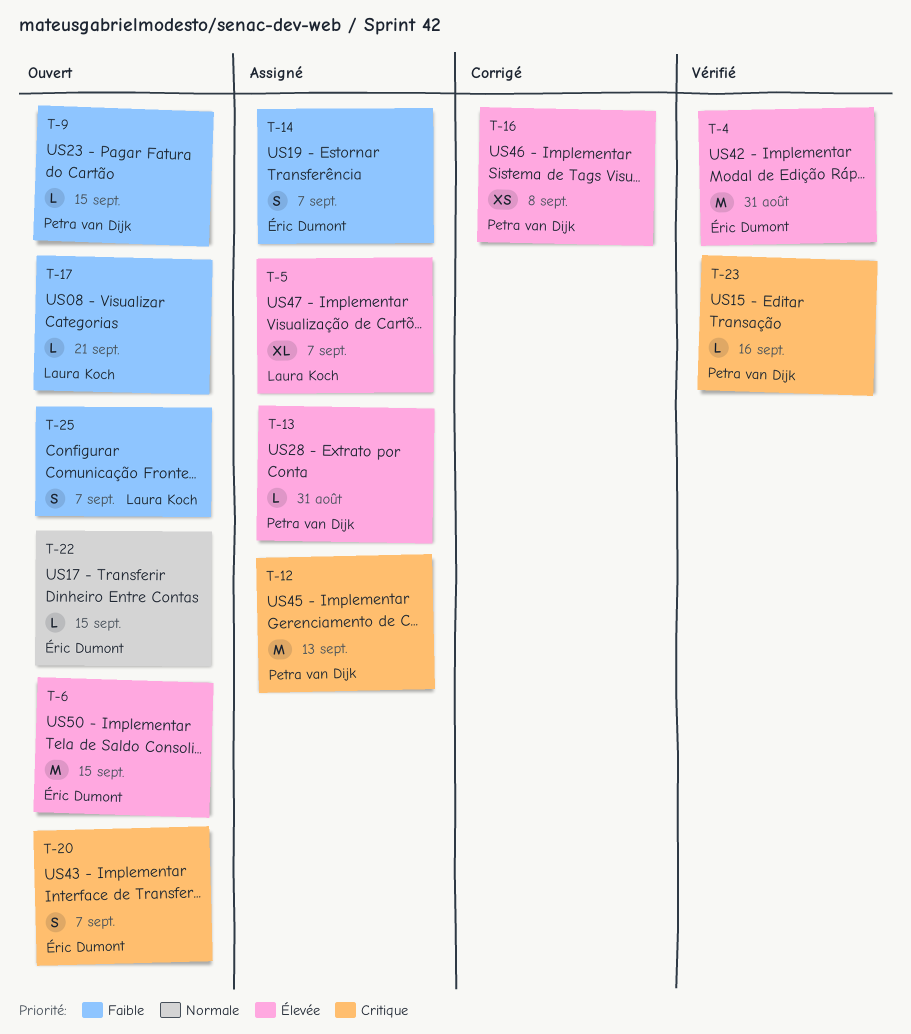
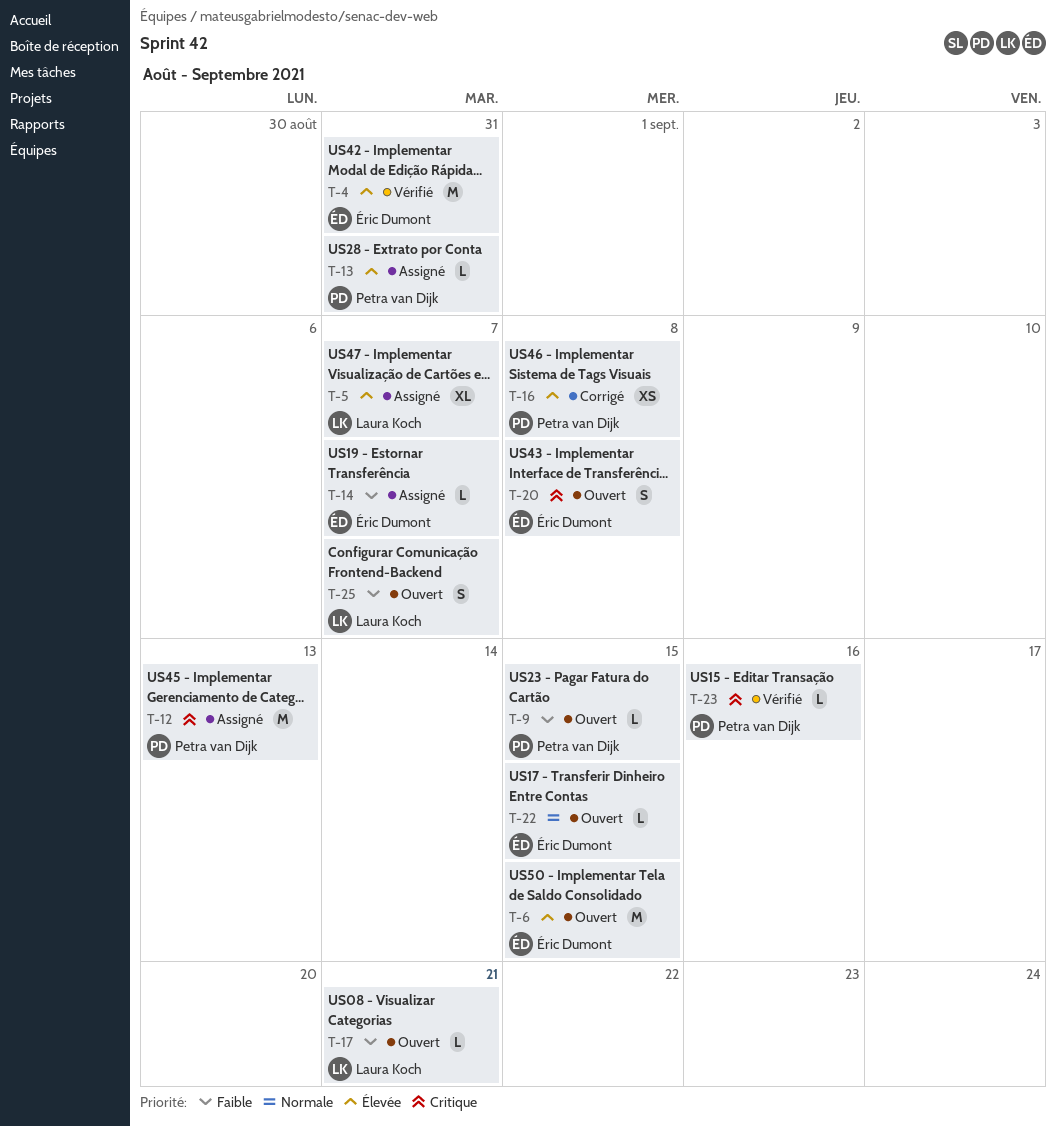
T-14, estimate: S -> L
T-20, due: Sep 7 -> Sep 8

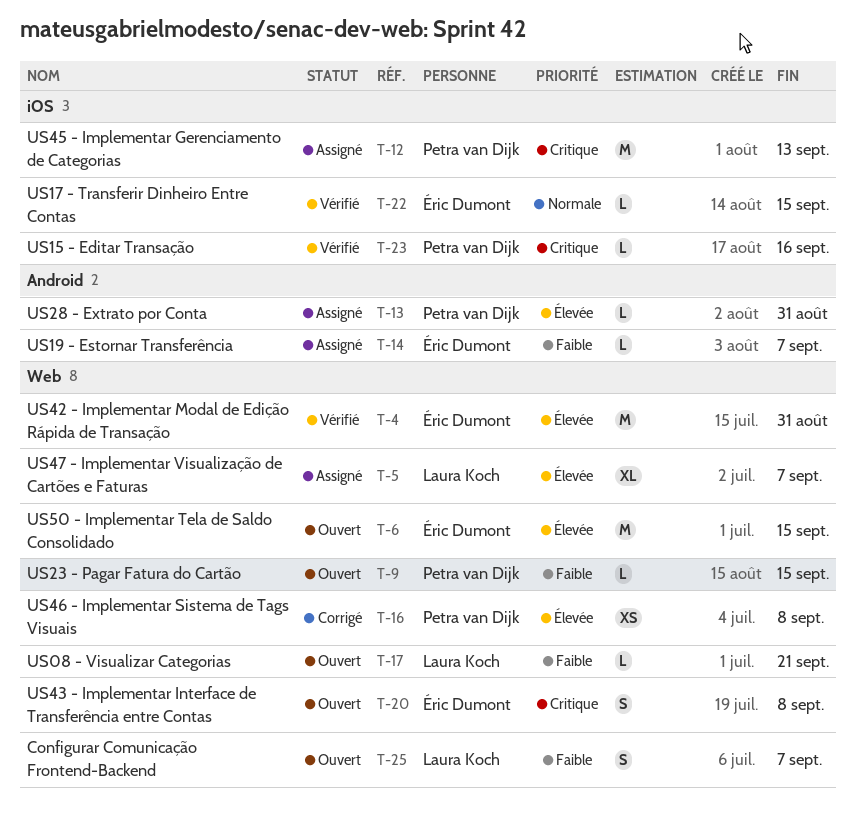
T-22, status: Ouvert -> Vérifié

